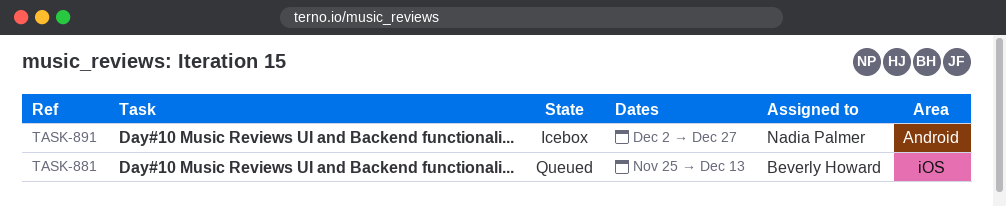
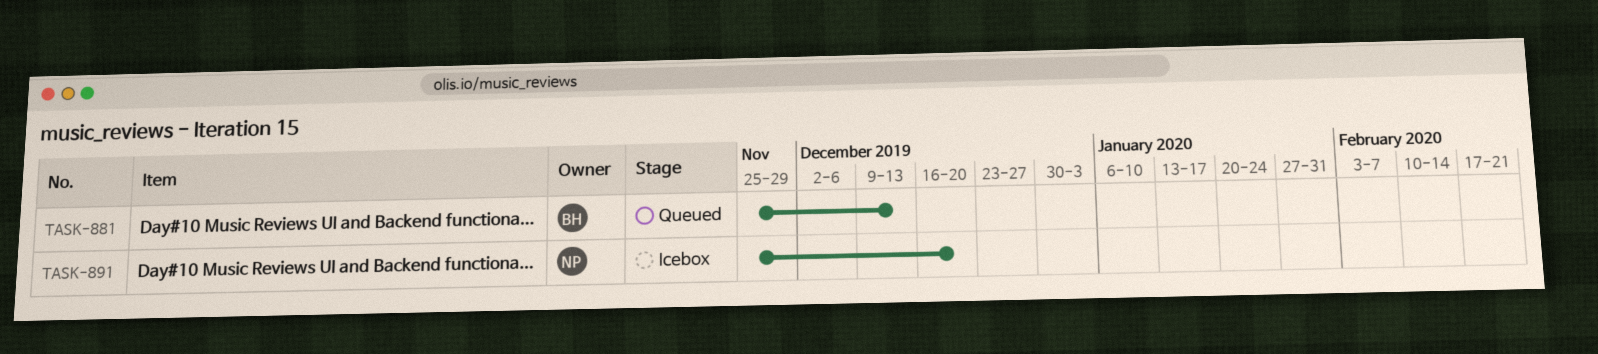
TASK-891, start: Dec 2 -> Nov 25
TASK-891, due: Dec 27 -> Dec 20

